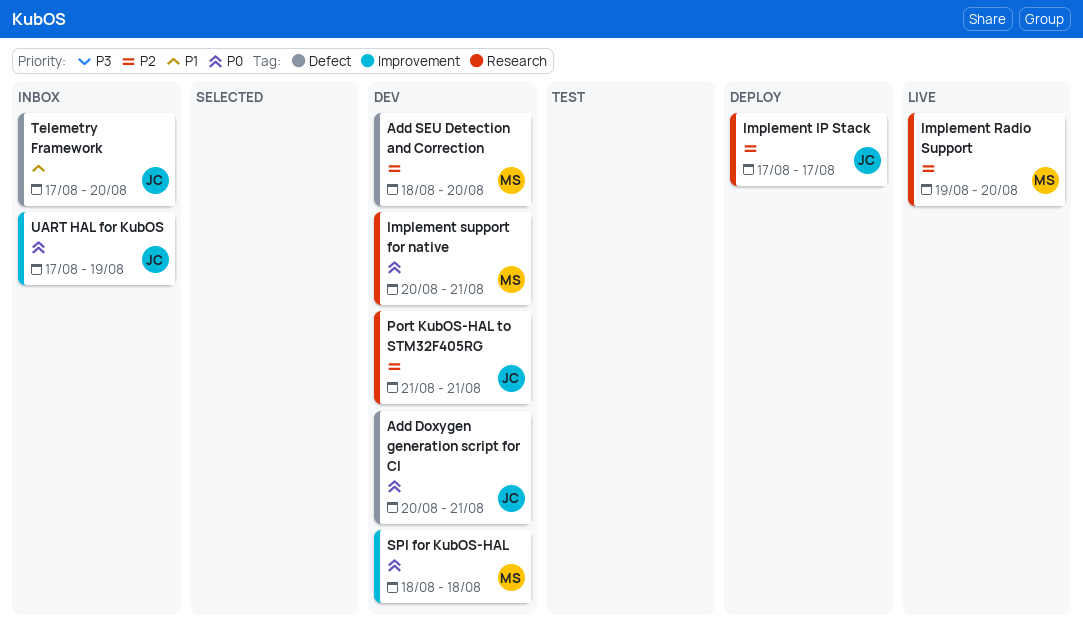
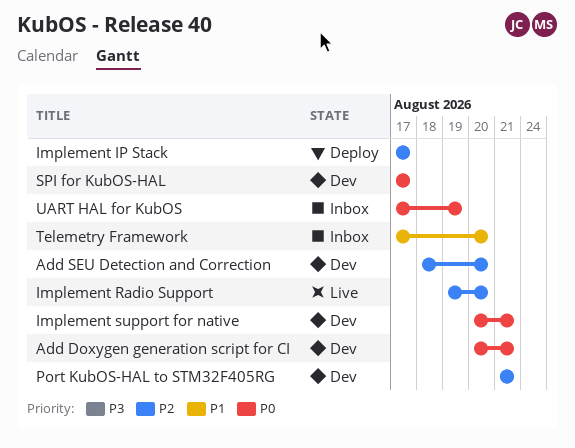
SPI for KubOS-HAL, start: Aug 18 -> Aug 17
SPI for KubOS-HAL, due: Aug 18 -> Aug 17

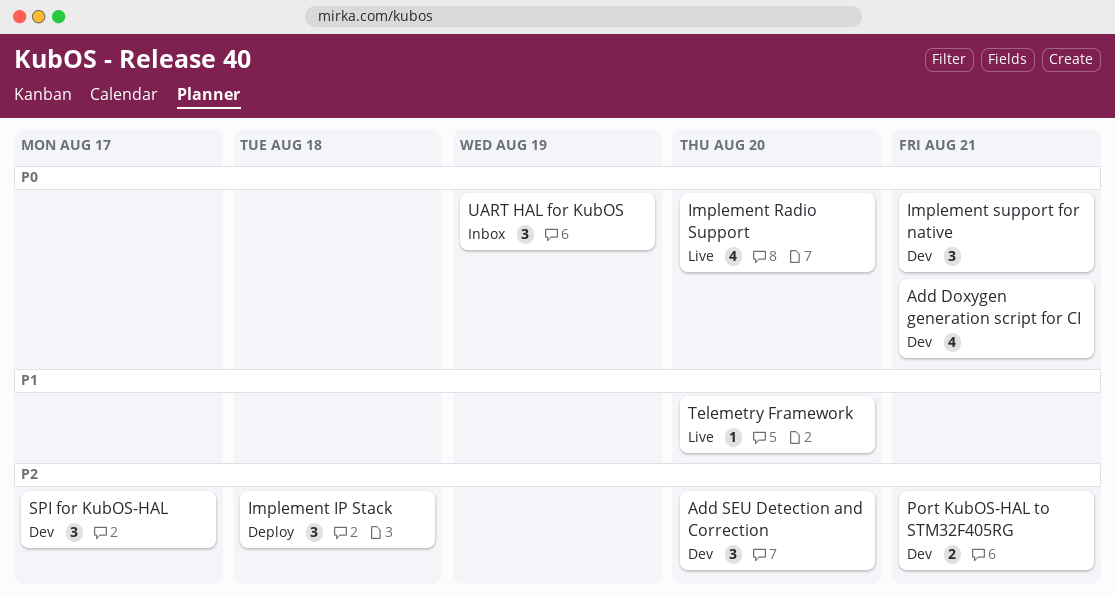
Implement IP Stack, due: Aug 17 -> Aug 18
Implement Radio Support, priority: P2 -> P0
SPI for KubOS-HAL, priority: P0 -> P2
Telemetry Framework, status: Inbox -> Live

